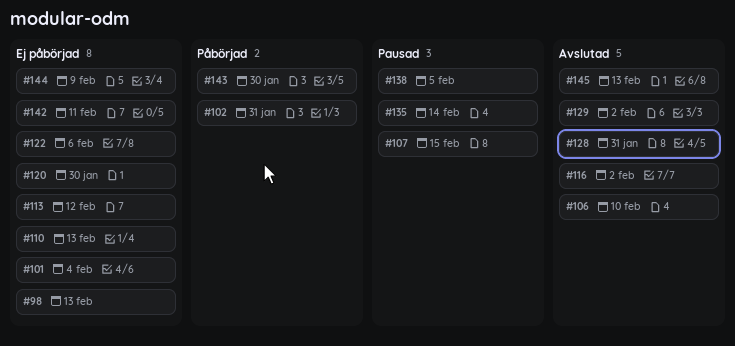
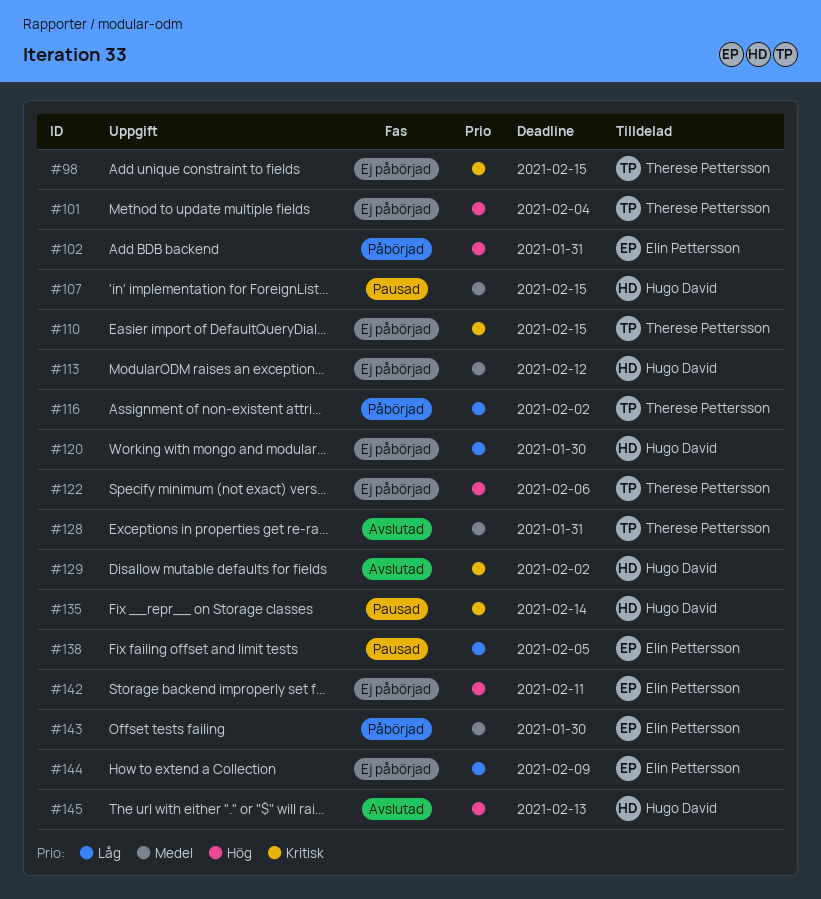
#98, due: Feb 13 -> Feb 15
#106: present -> none
#110, due: Feb 13 -> Feb 15
#116, status: Avslutad -> Påbörjad

